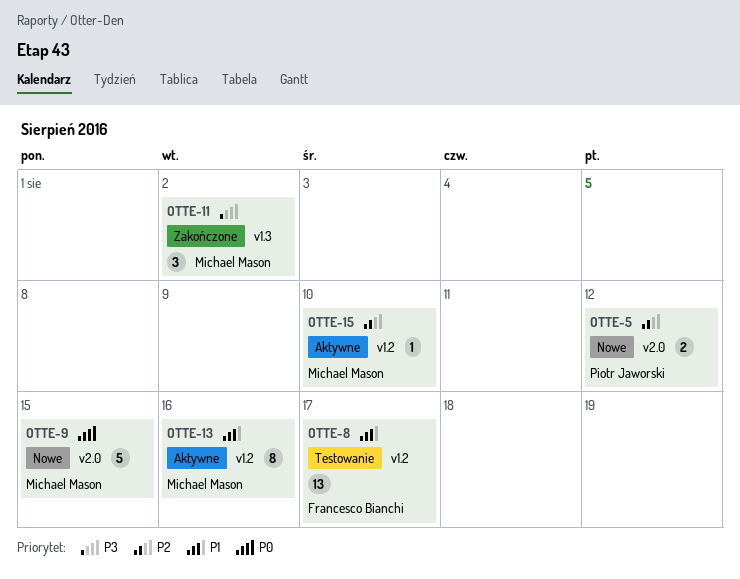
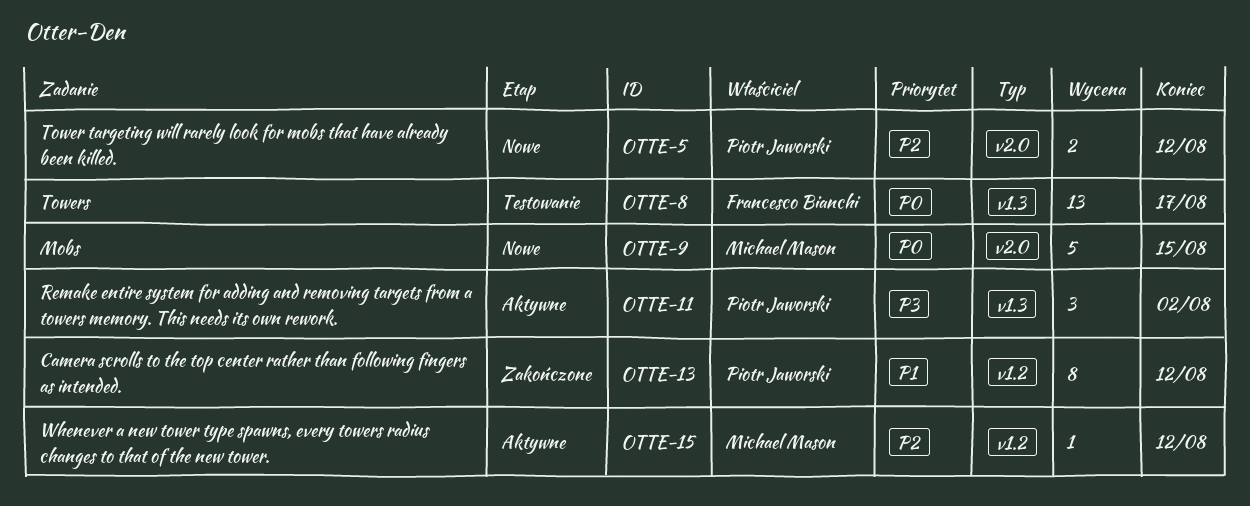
OTTE-8, priority: P1 -> P0
OTTE-8, label: v1.2 -> v1.3
OTTE-11, status: Zakończone -> Aktywne
OTTE-11, owner: Michael Mason -> Piotr Jaworski
OTTE-13, status: Aktywne -> Zakończone
OTTE-13, owner: Michael Mason -> Piotr Jaworski
OTTE-13, due: Aug 16 -> Aug 12
OTTE-15, due: Aug 10 -> Aug 12

